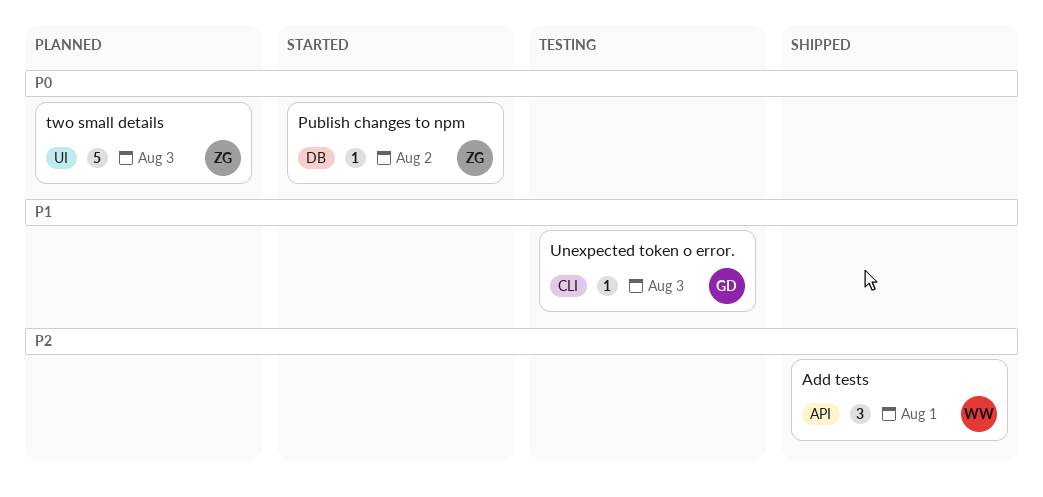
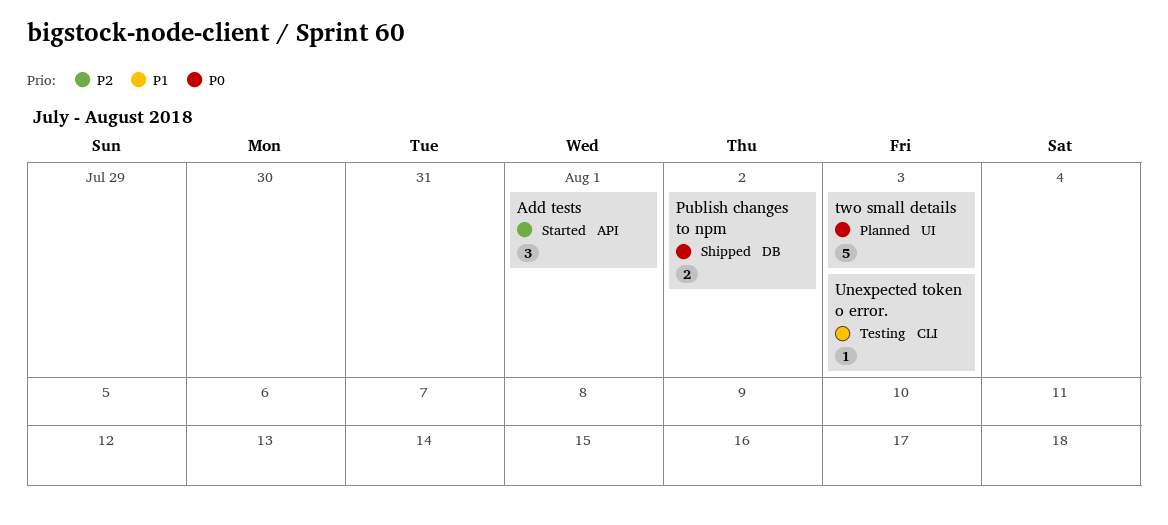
Add tests, status: Shipped -> Started
Publish changes to npm, status: Started -> Shipped
Publish changes to npm, estimate: 1 -> 2

